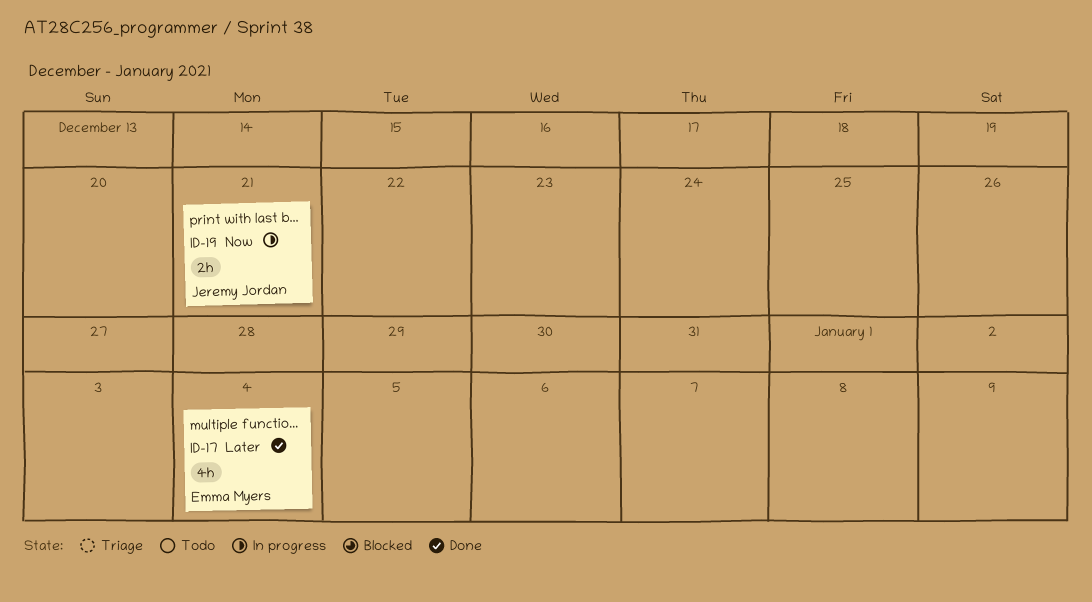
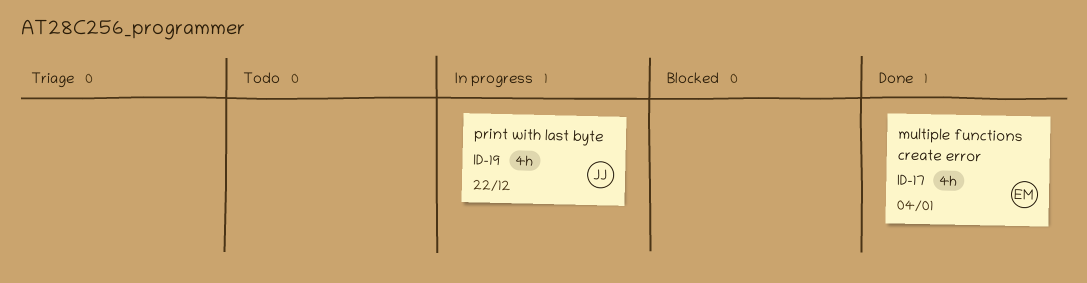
ID-19, estimate: 2h -> 4h
ID-19, due: Dec 21 -> Dec 22

